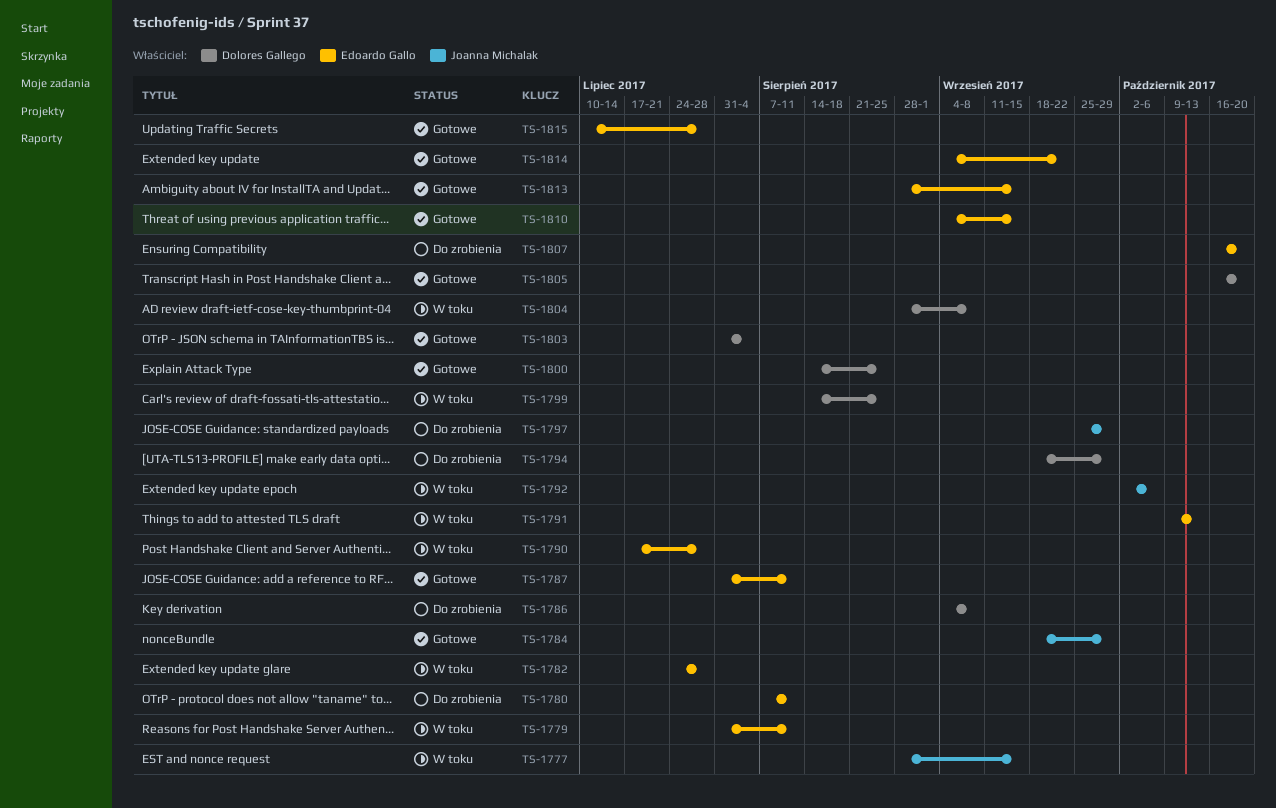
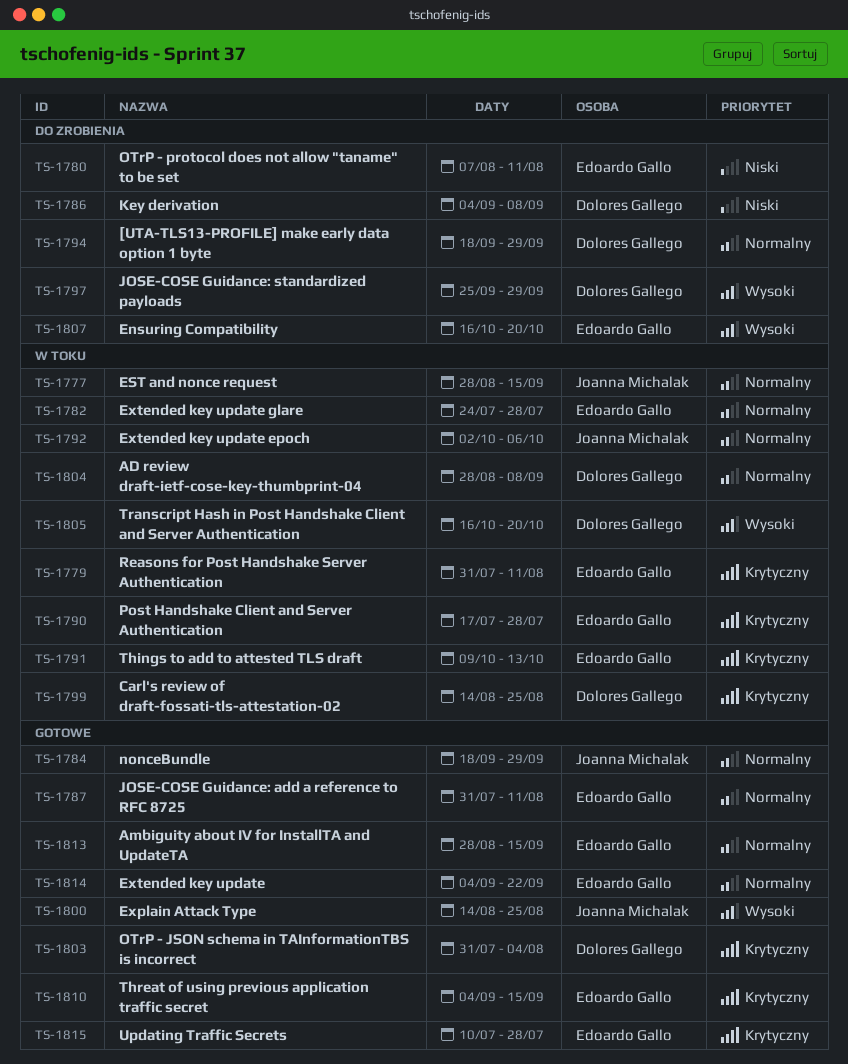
TS-1797, owner: Joanna Michalak -> Dolores Gallego
TS-1800, owner: Dolores Gallego -> Joanna Michalak
TS-1805, status: Gotowe -> W toku

